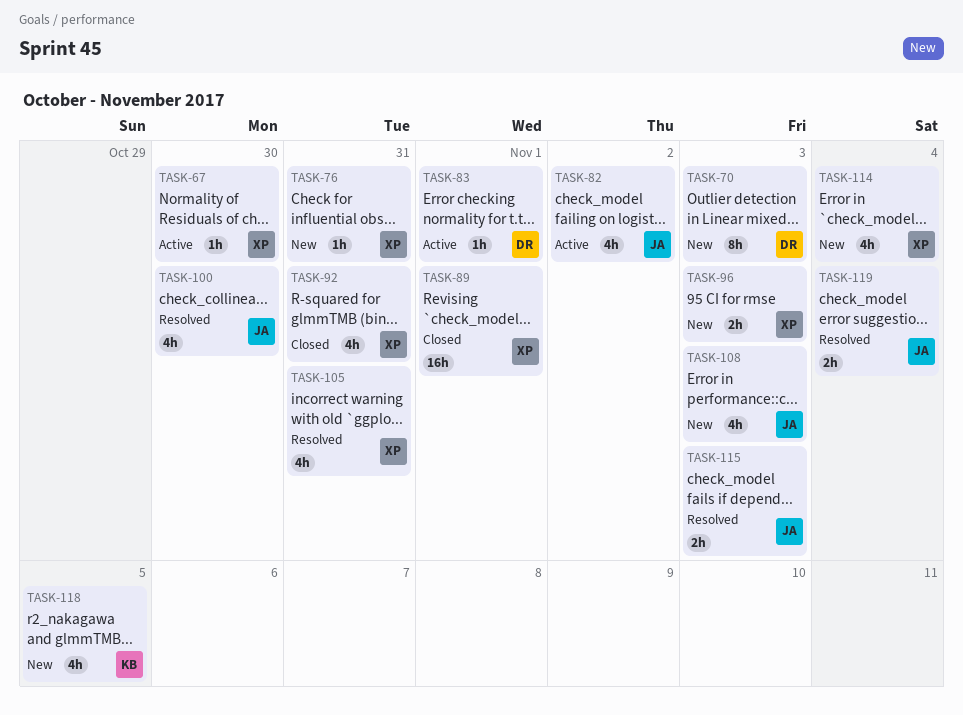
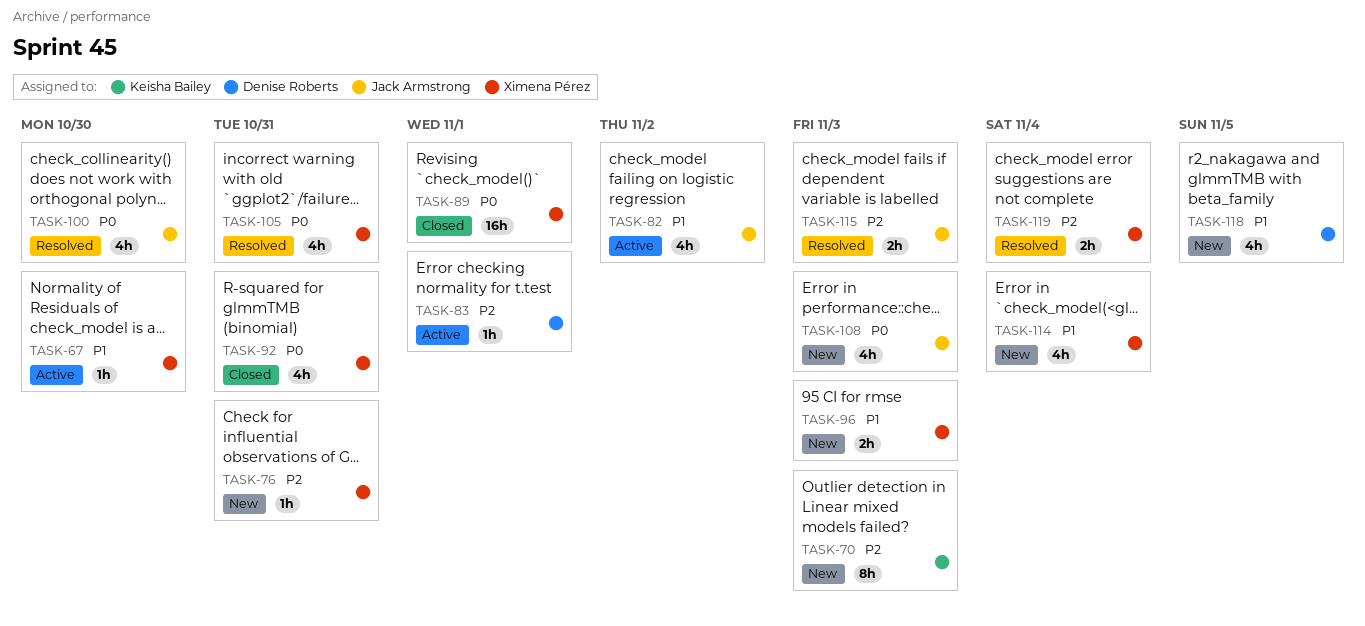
TASK-70, owner: Denise Roberts -> Keisha Bailey
TASK-118, owner: Keisha Bailey -> Denise Roberts
TASK-119, owner: Jack Armstrong -> Ximena Pérez

